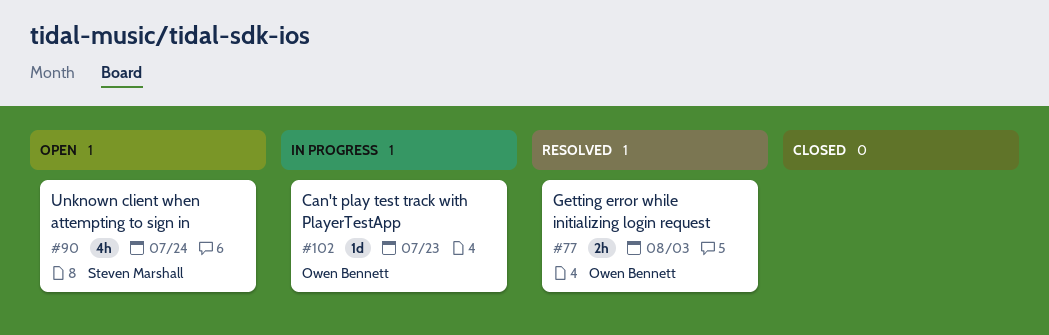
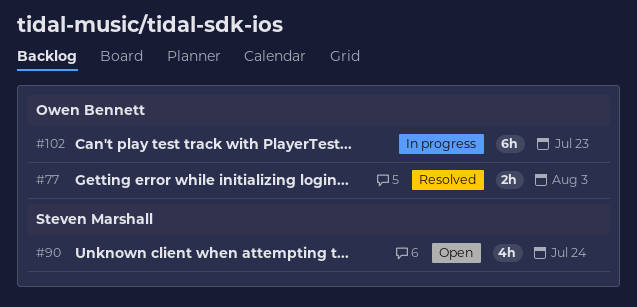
#102, estimate: 1d -> 6h

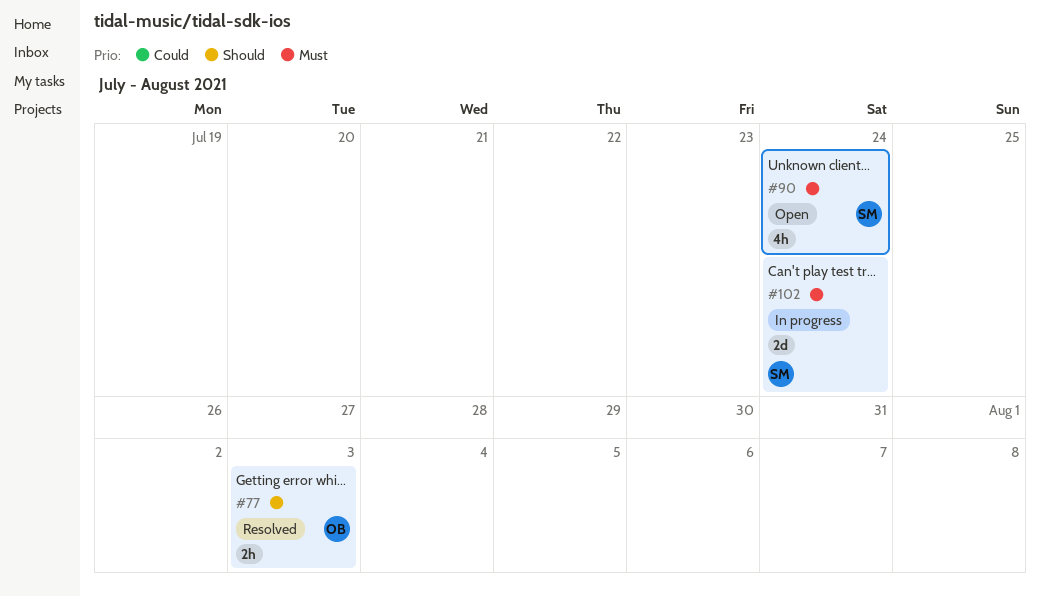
#102, owner: Owen Bennett -> Steven Marshall
#102, estimate: 6h -> 2d
#102, due: Jul 23 -> Jul 24

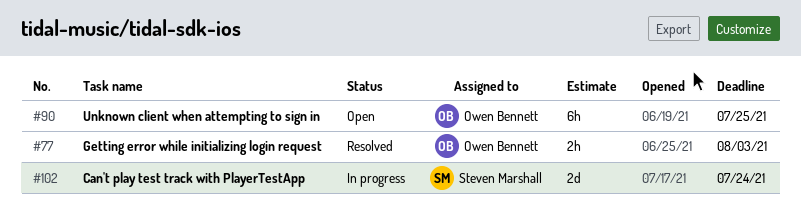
#90, owner: Steven Marshall -> Owen Bennett
#90, estimate: 4h -> 6h
#90, due: Jul 24 -> Jul 25

